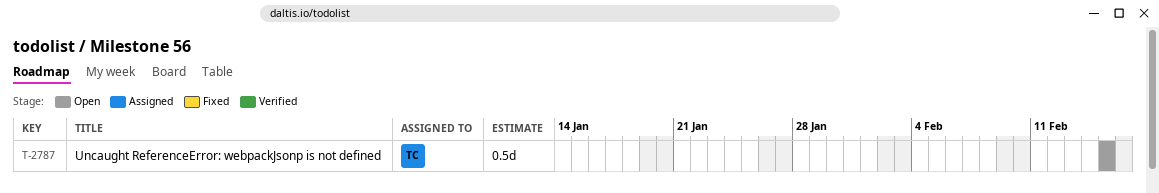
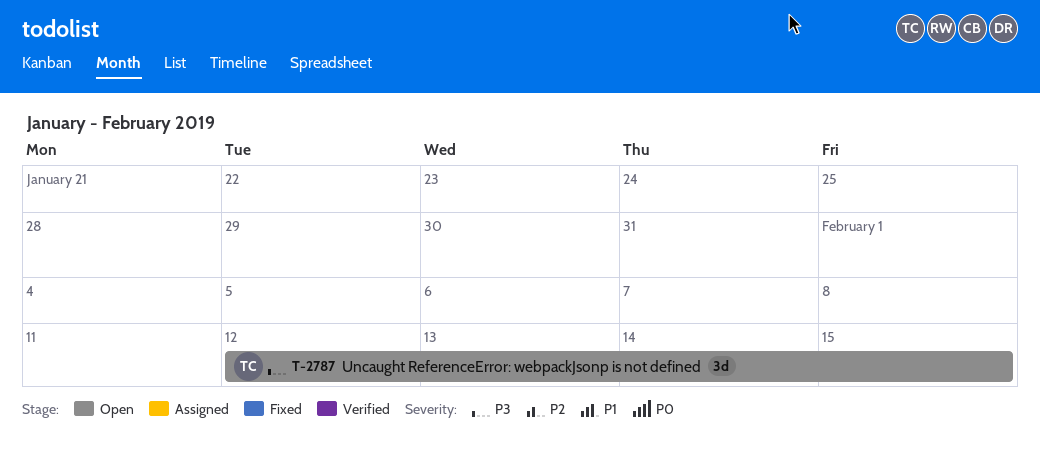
T-2787, estimate: 0.5d -> 3d
T-2787, start: Feb 15 -> Feb 12

